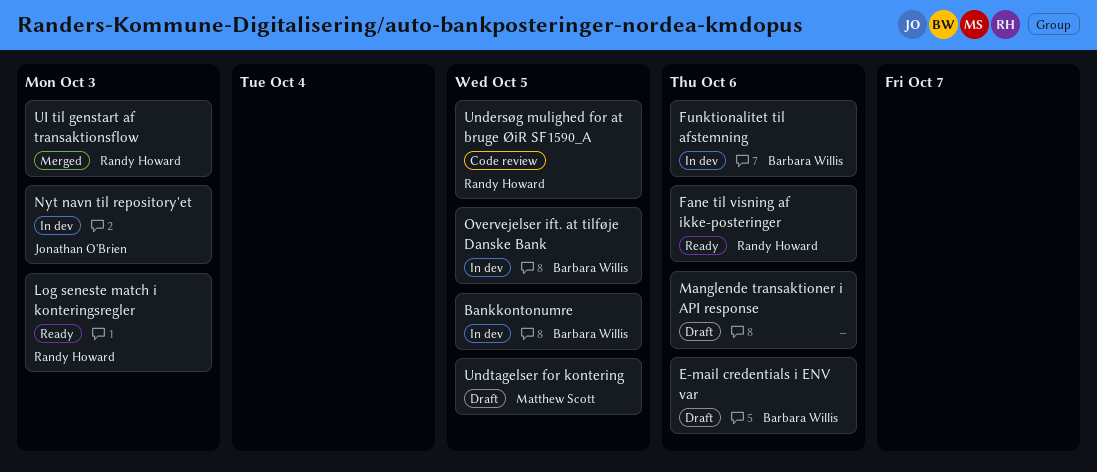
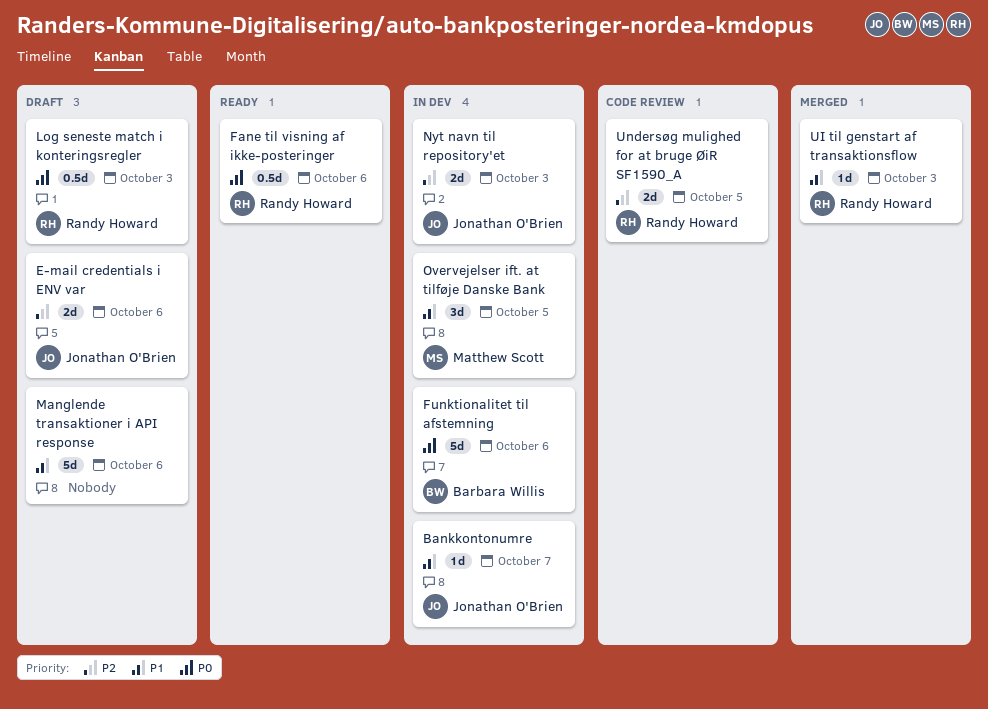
Bankkontonumre, owner: Barbara Willis -> Jonathan O'Brien
Bankkontonumre, due: Oct 5 -> Oct 7
E-mail credentials i ENV var, owner: Barbara Willis -> Jonathan O'Brien
Log seneste match i konteringsregler, status: Ready -> Draft
Overvejelser ift. at tilføje Danske Bank, owner: Barbara Willis -> Matthew Scott
Undtagelser for kontering: present -> none

